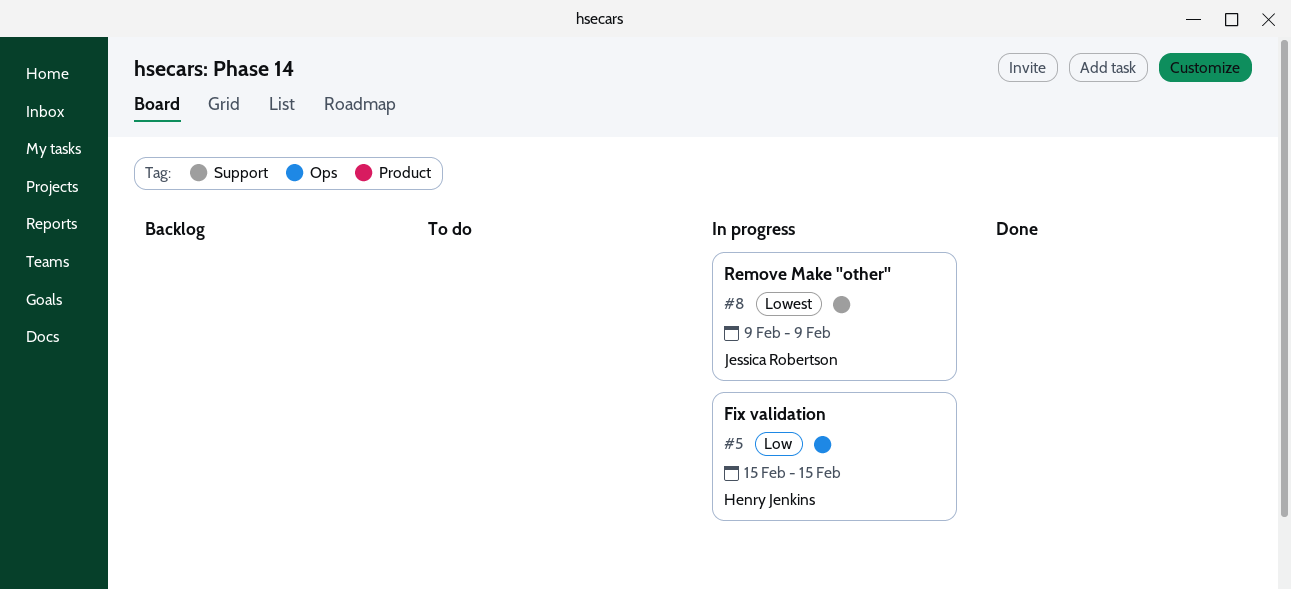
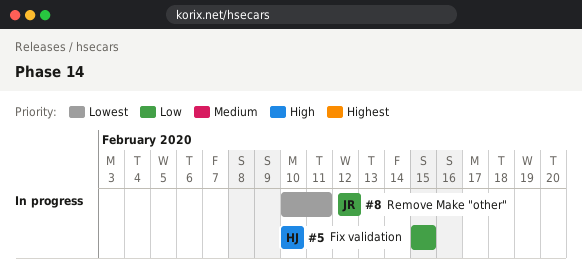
#8, start: Feb 9 -> Feb 10
#8, due: Feb 9 -> Feb 11

